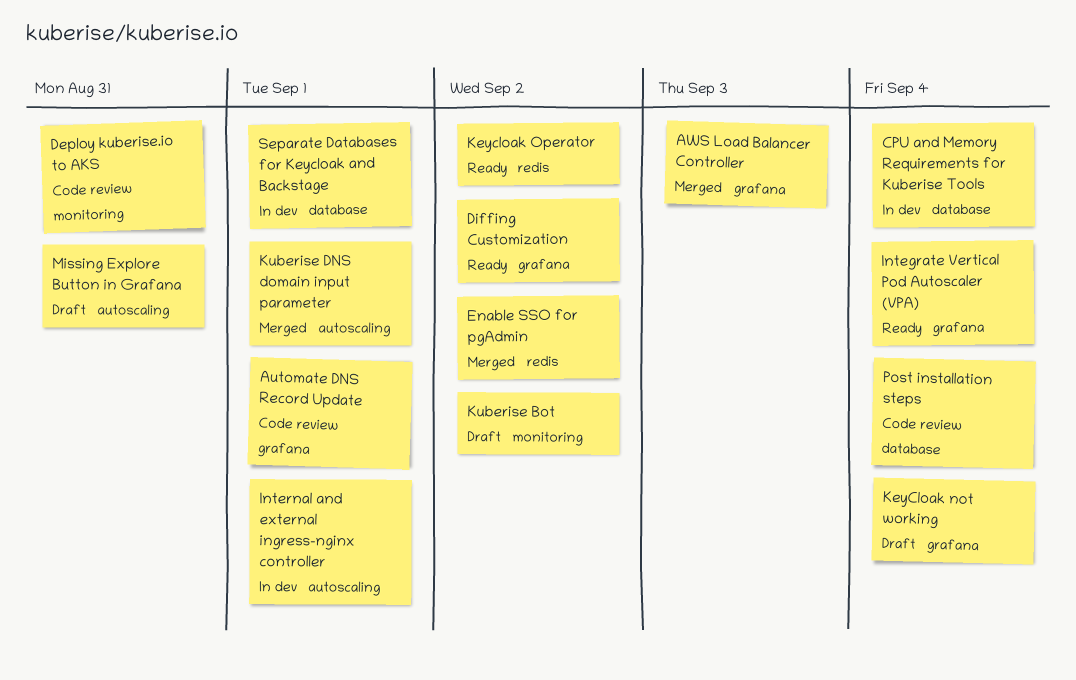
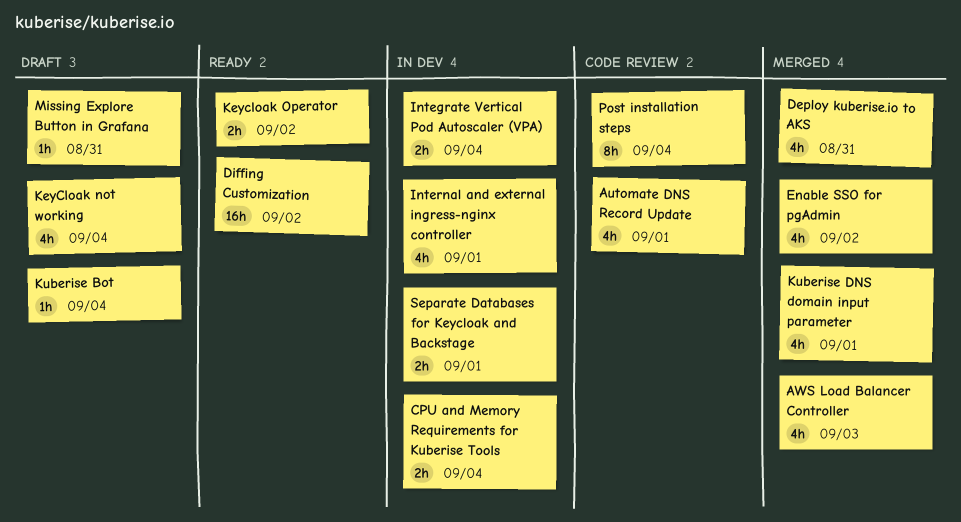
Deploy kuberise.io to AKS, status: Code review -> Merged
Integrate Vertical Pod Autoscaler (VPA), status: Ready -> In dev
Kuberise Bot, due: Sep 2 -> Sep 4

